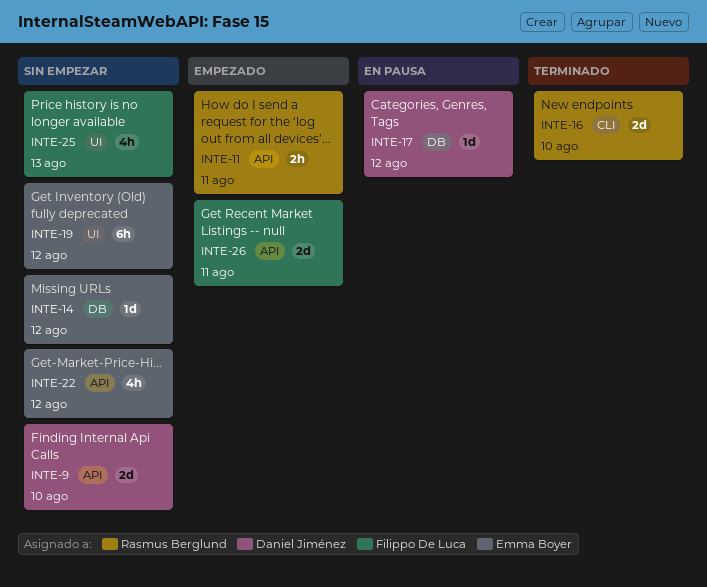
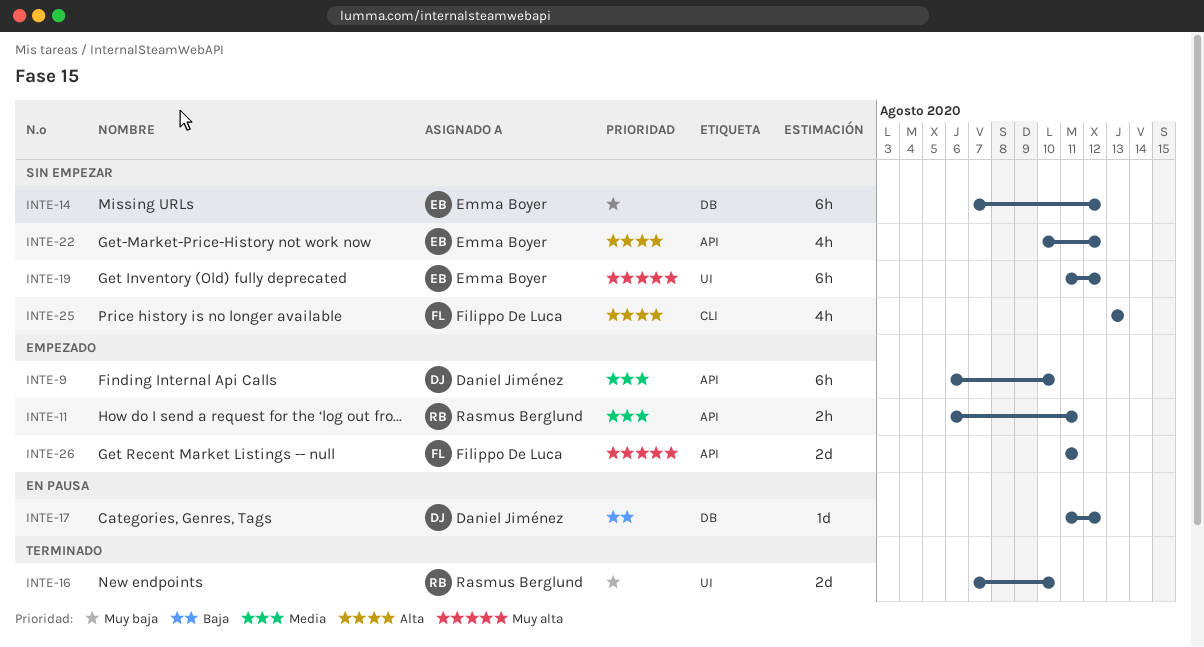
INTE-9, status: Sin empezar -> Empezado
INTE-9, estimate: 2d -> 6h
INTE-14, estimate: 1d -> 6h
INTE-16, label: CLI -> UI
INTE-25, label: UI -> CLI

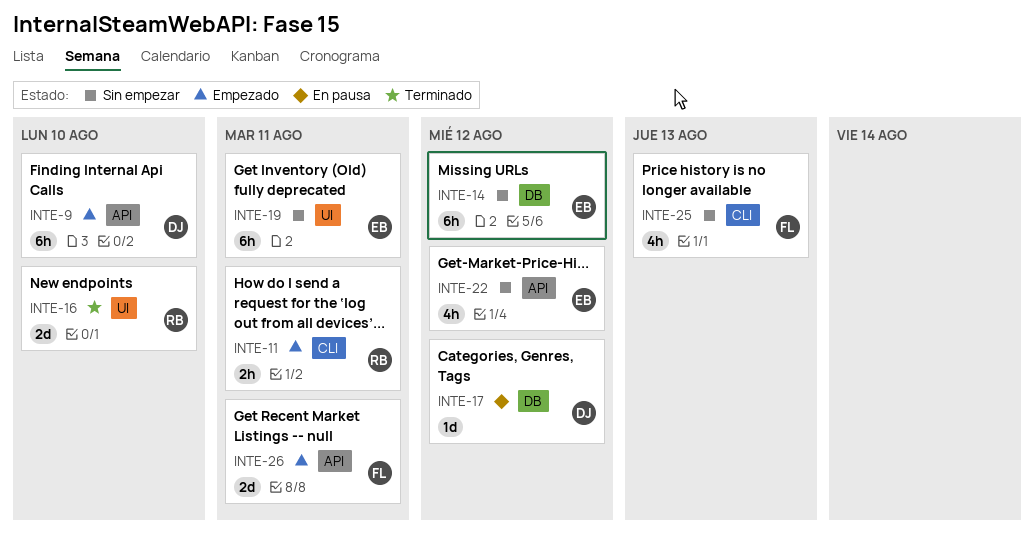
INTE-11, label: API -> CLI
INTE-19, due: Aug 12 -> Aug 11

